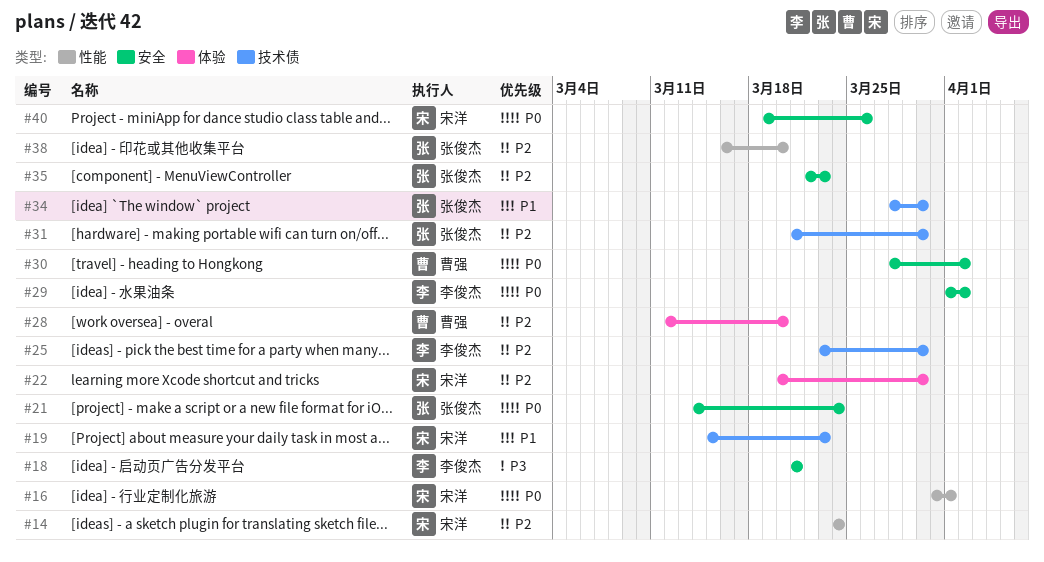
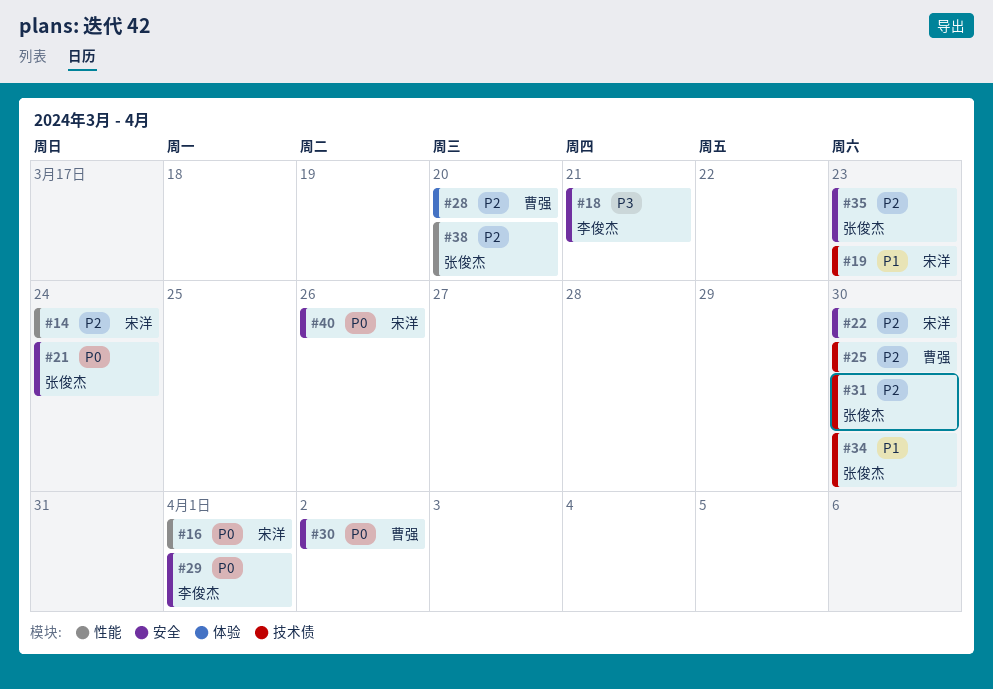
#22, label: 体验 -> 安全
#25, owner: 李俊杰 -> 曹强
#29, due: Apr 2 -> Apr 1

